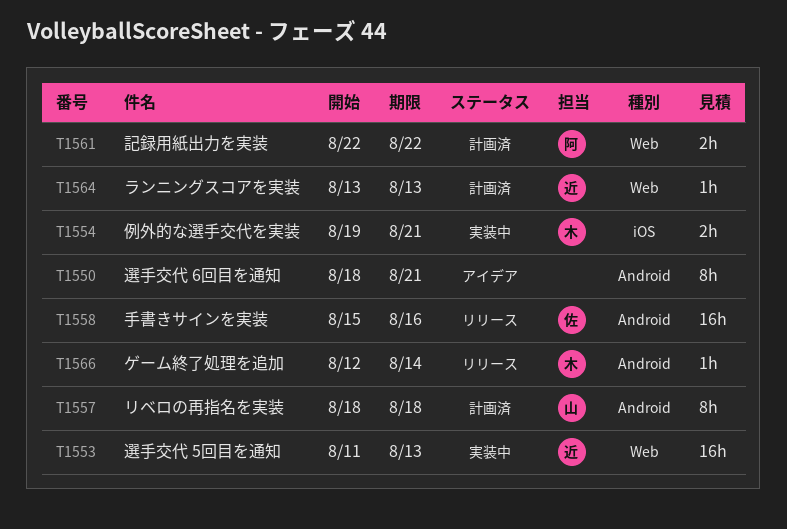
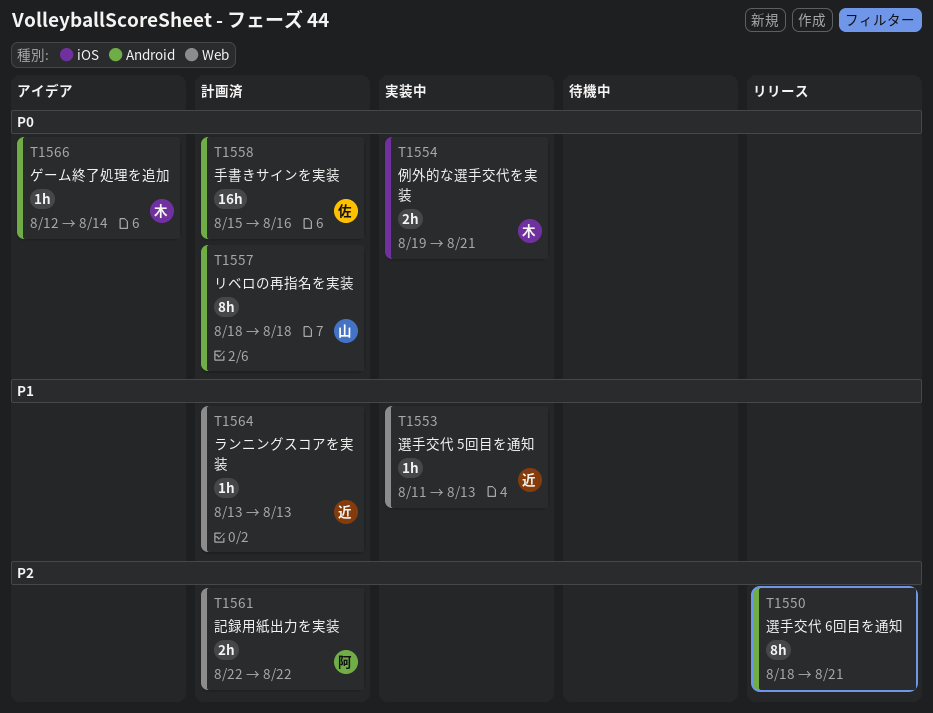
T1550, status: アイデア -> リリース
T1553, estimate: 16h -> 1h
T1558, status: リリース -> 計画済
T1566, status: リリース -> アイデア

